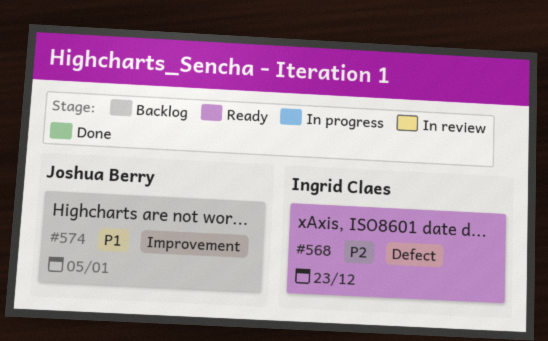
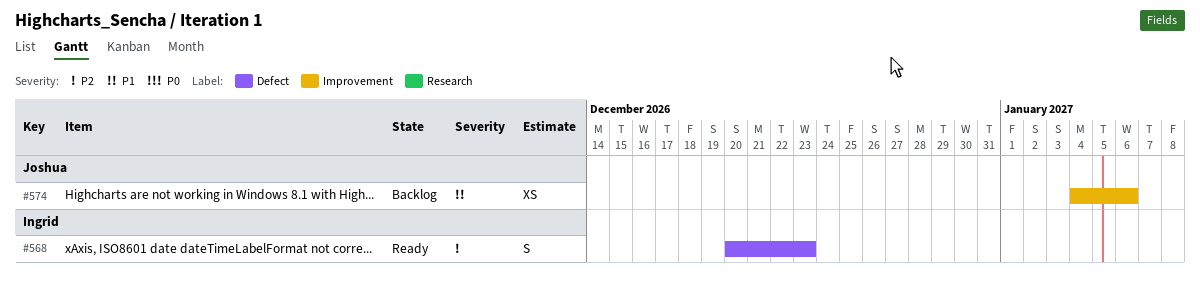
#574, due: Jan 5 -> Jan 6

